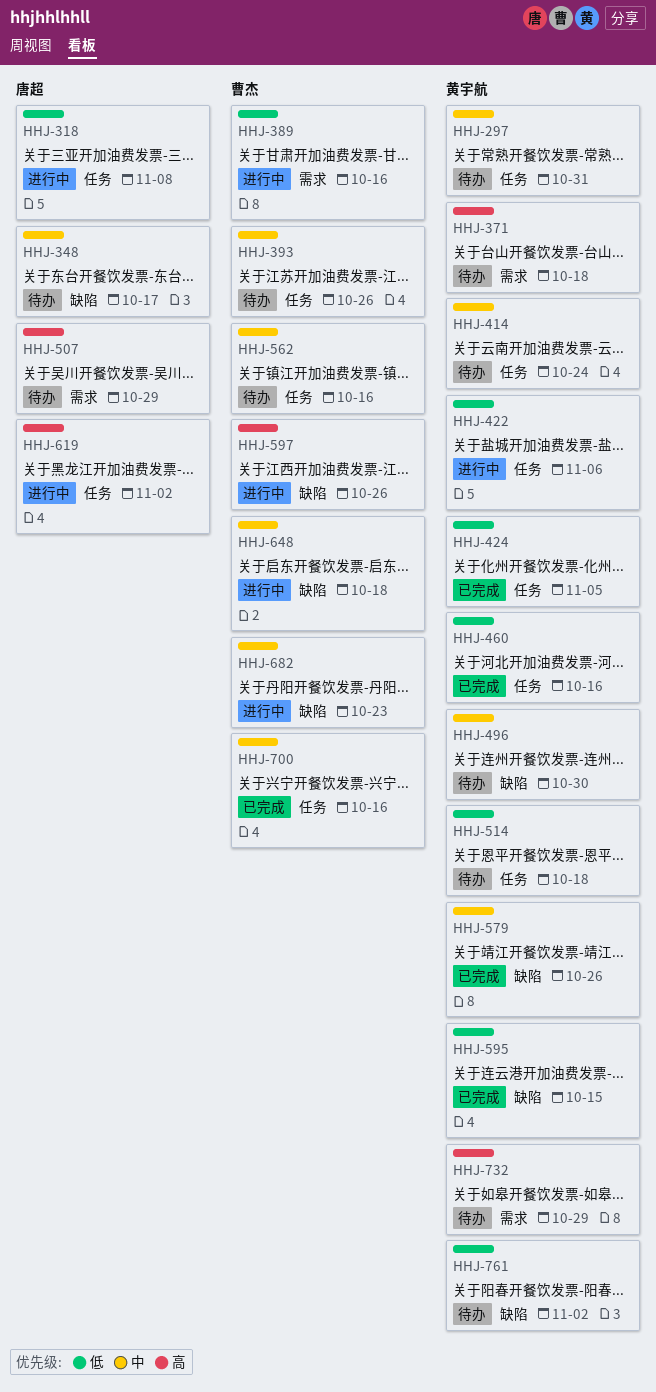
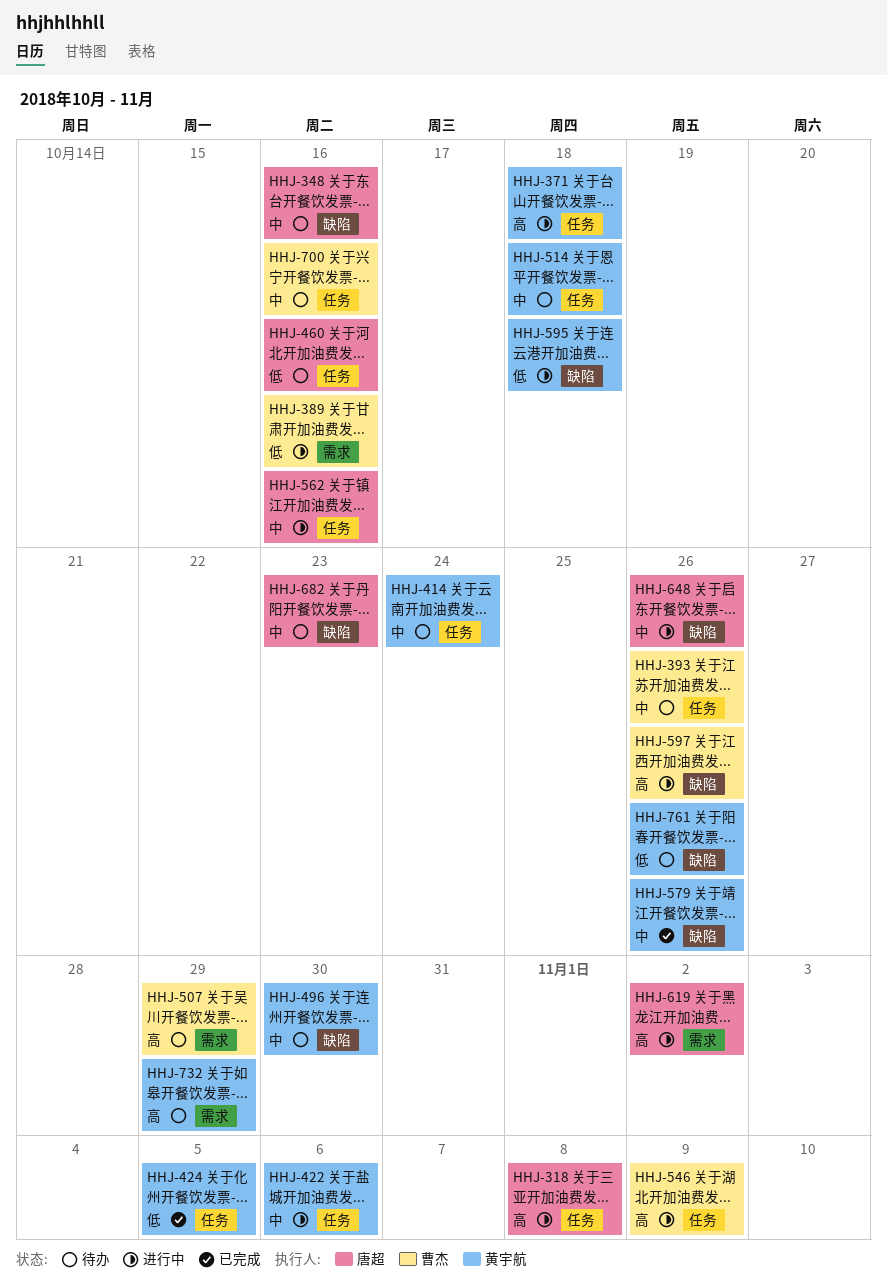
HHJ-297: present -> none
HHJ-318, priority: 低 -> 高
HHJ-348, due: Oct 17 -> Oct 16
HHJ-371, status: 待办 -> 进行中
HHJ-371, label: 需求 -> 任务
HHJ-422, priority: 低 -> 中
HHJ-460, status: 已完成 -> 待办
HHJ-460, owner: 黄宇航 -> 唐超
HHJ-507, owner: 唐超 -> 曹杰
HHJ-514, priority: 低 -> 中
HHJ-546: none -> present
HHJ-562, status: 待办 -> 进行中
HHJ-562, owner: 曹杰 -> 唐超
HHJ-595, status: 已完成 -> 进行中
HHJ-595, due: Oct 15 -> Oct 18
HHJ-619, label: 任务 -> 需求
HHJ-648, owner: 曹杰 -> 唐超
HHJ-648, due: Oct 18 -> Oct 26
HHJ-682, status: 进行中 -> 待办
HHJ-682, owner: 曹杰 -> 唐超
HHJ-700, status: 已完成 -> 待办
HHJ-761, due: Nov 2 -> Oct 26

